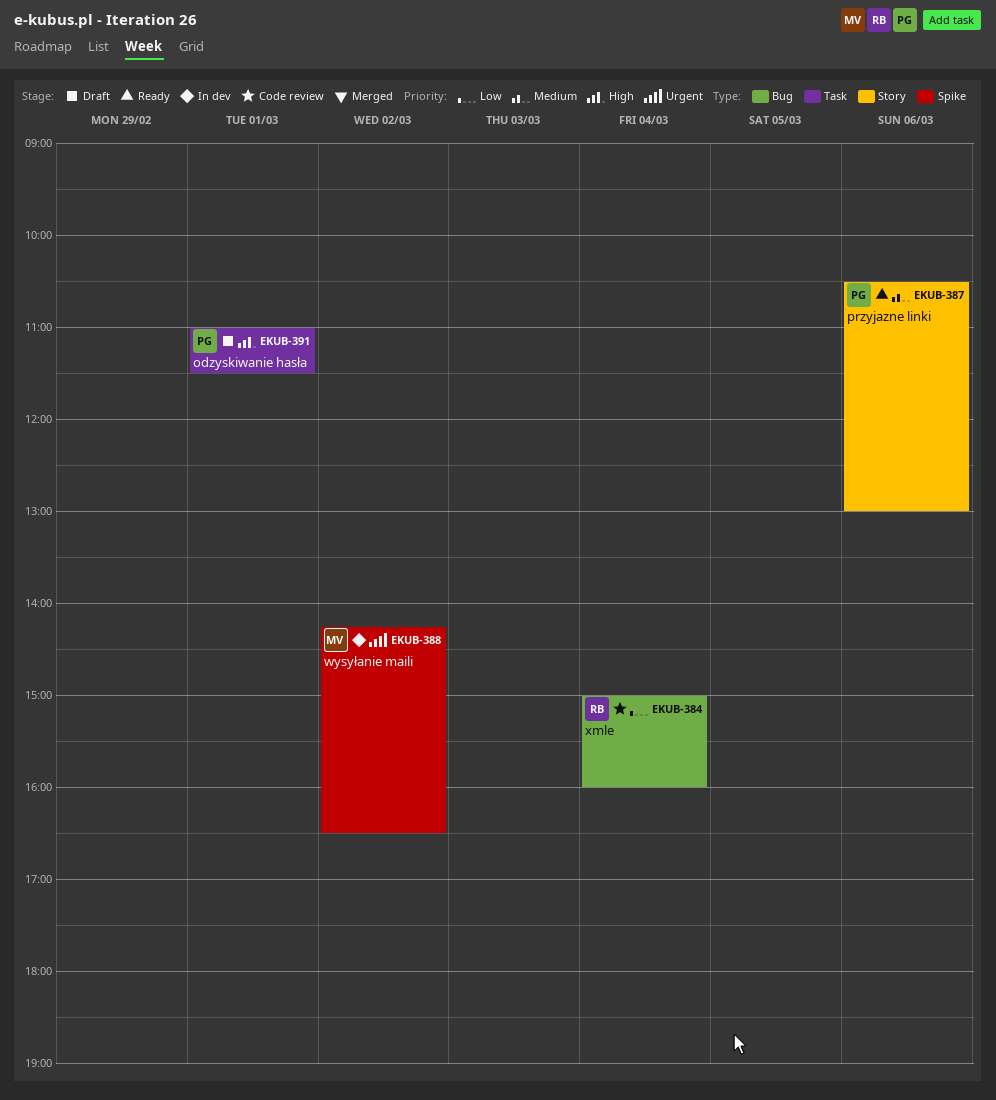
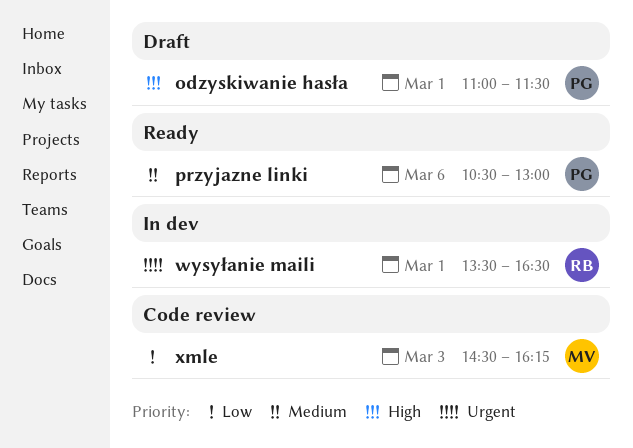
wysyłanie maili, owner: MV -> RB
wysyłanie maili, day: Mar 2 -> Mar 1
wysyłanie maili, begins: 14:15 -> 13:30
xmle, owner: RB -> MV
xmle, day: Mar 4 -> Mar 3
xmle, begins: 15:00 -> 14:30
xmle, ends: 16:00 -> 16:15

